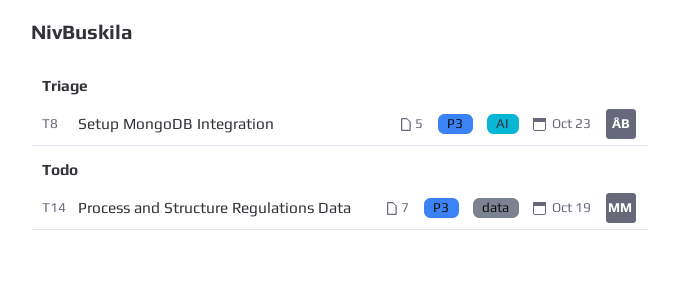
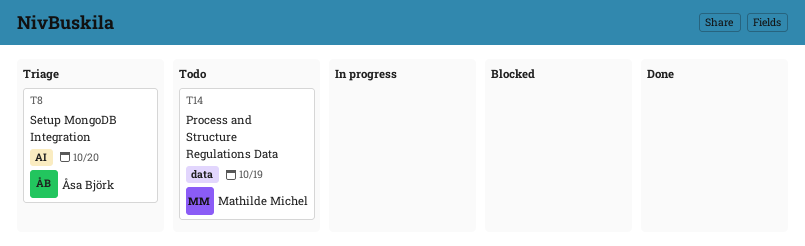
T8, due: Oct 23 -> Oct 20

